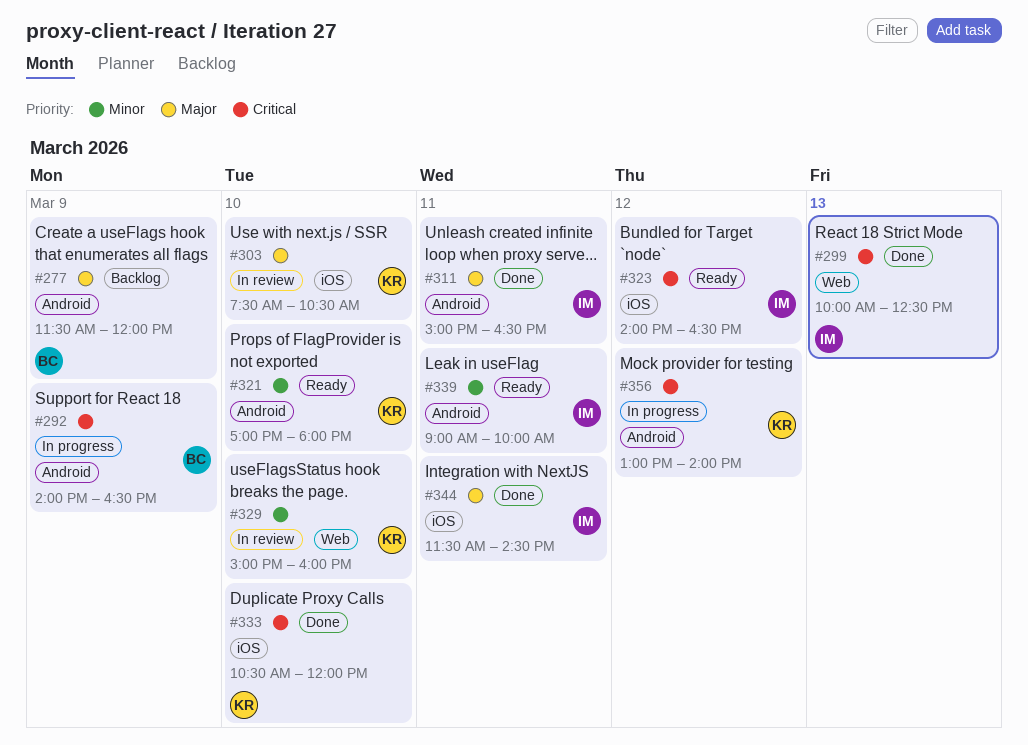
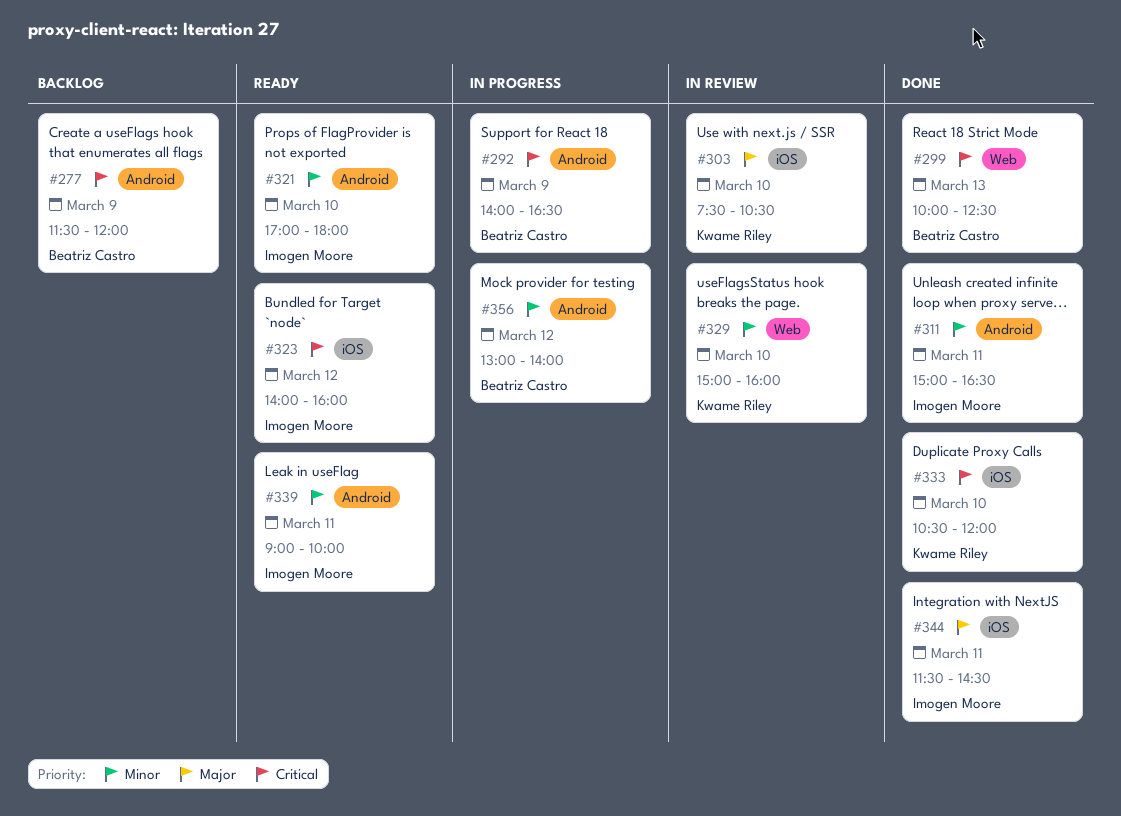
#277, priority: Major -> Critical
#299, owner: Imogen Moore -> Beatriz Castro
#311, priority: Major -> Minor
#321, owner: Kwame Riley -> Imogen Moore
#323, ends: 16:30 -> 16:00
#356, owner: Kwame Riley -> Beatriz Castro
#356, priority: Critical -> Minor

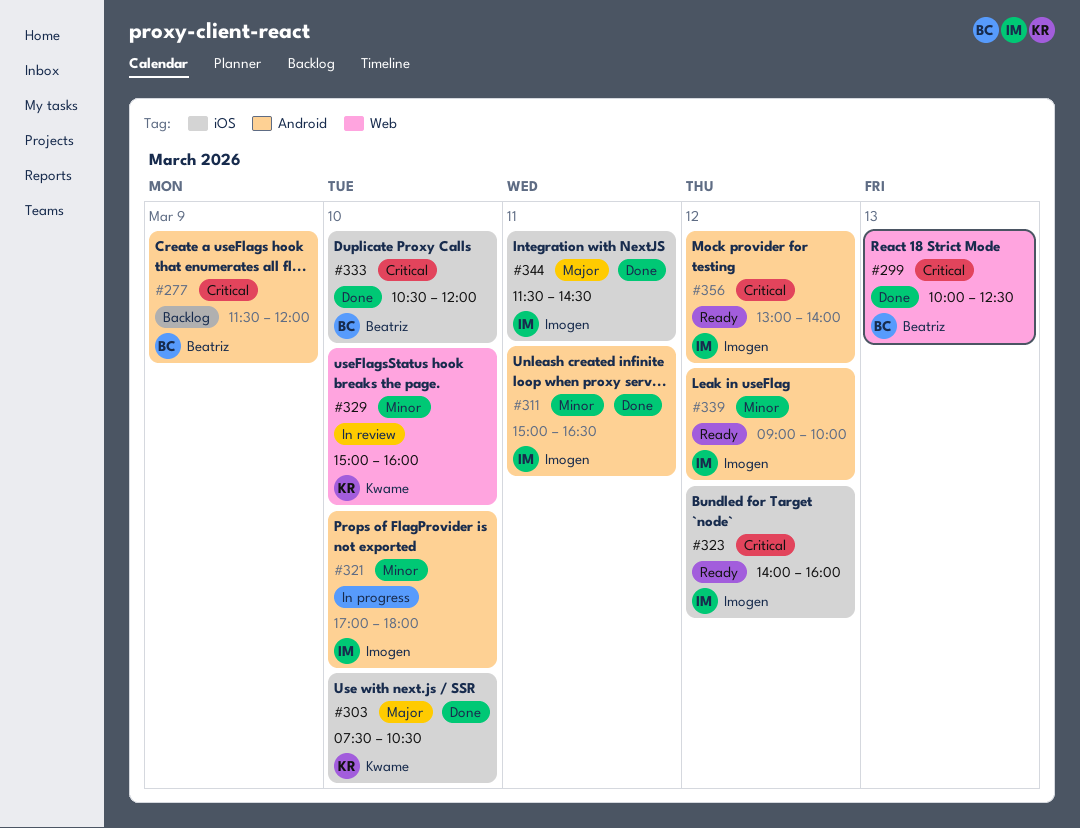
#292: present -> none
#303, status: In review -> Done
#321, status: Ready -> In progress
#333, owner: Kwame Riley -> Beatriz Castro
#339, day: Mar 11 -> Mar 12
#356, status: In progress -> Ready
#356, owner: Beatriz Castro -> Imogen Moore
#356, priority: Minor -> Critical

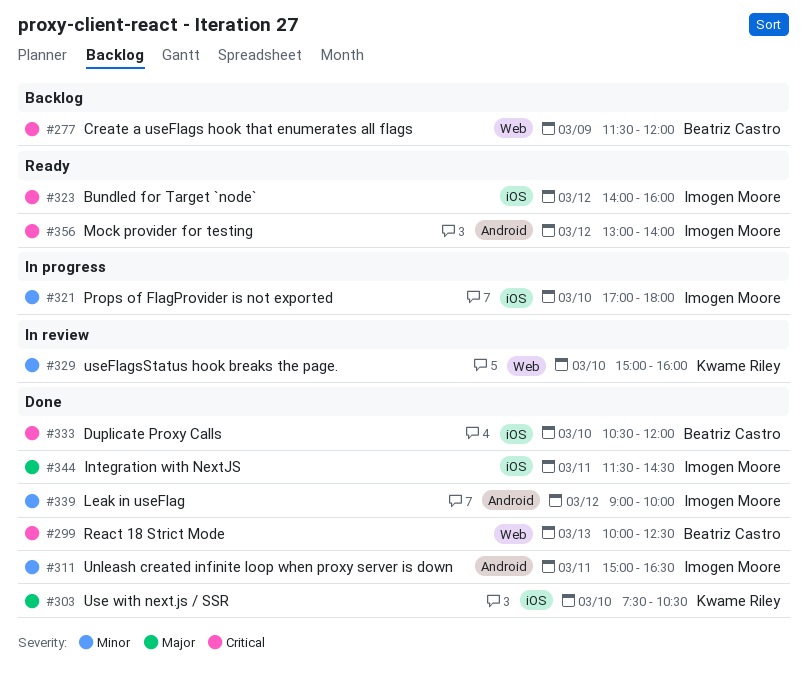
#277, label: Android -> Web
#321, label: Android -> iOS
#339, status: Ready -> Done

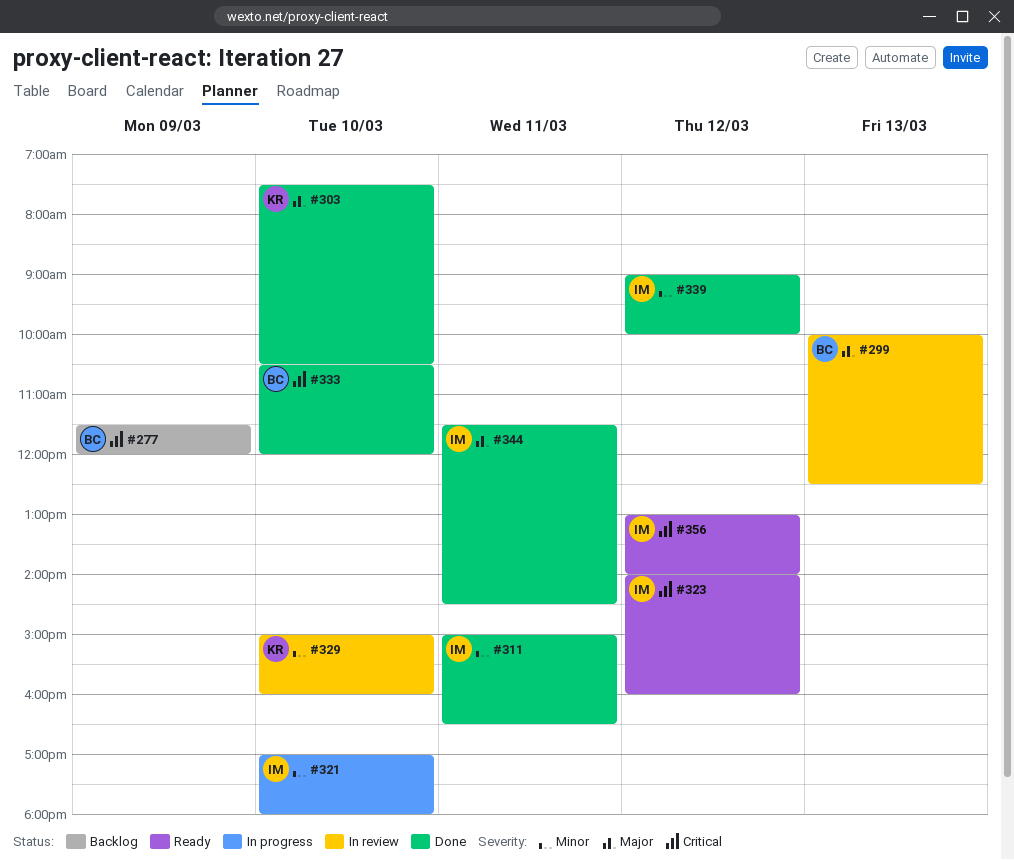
#299, status: Done -> In review
#299, priority: Critical -> Major

